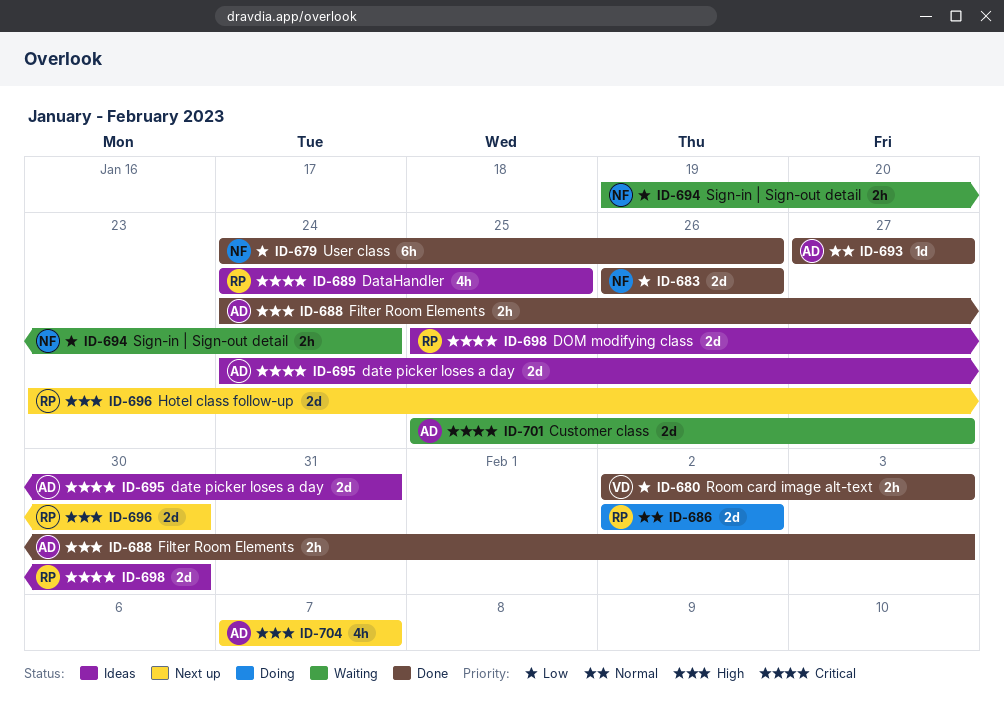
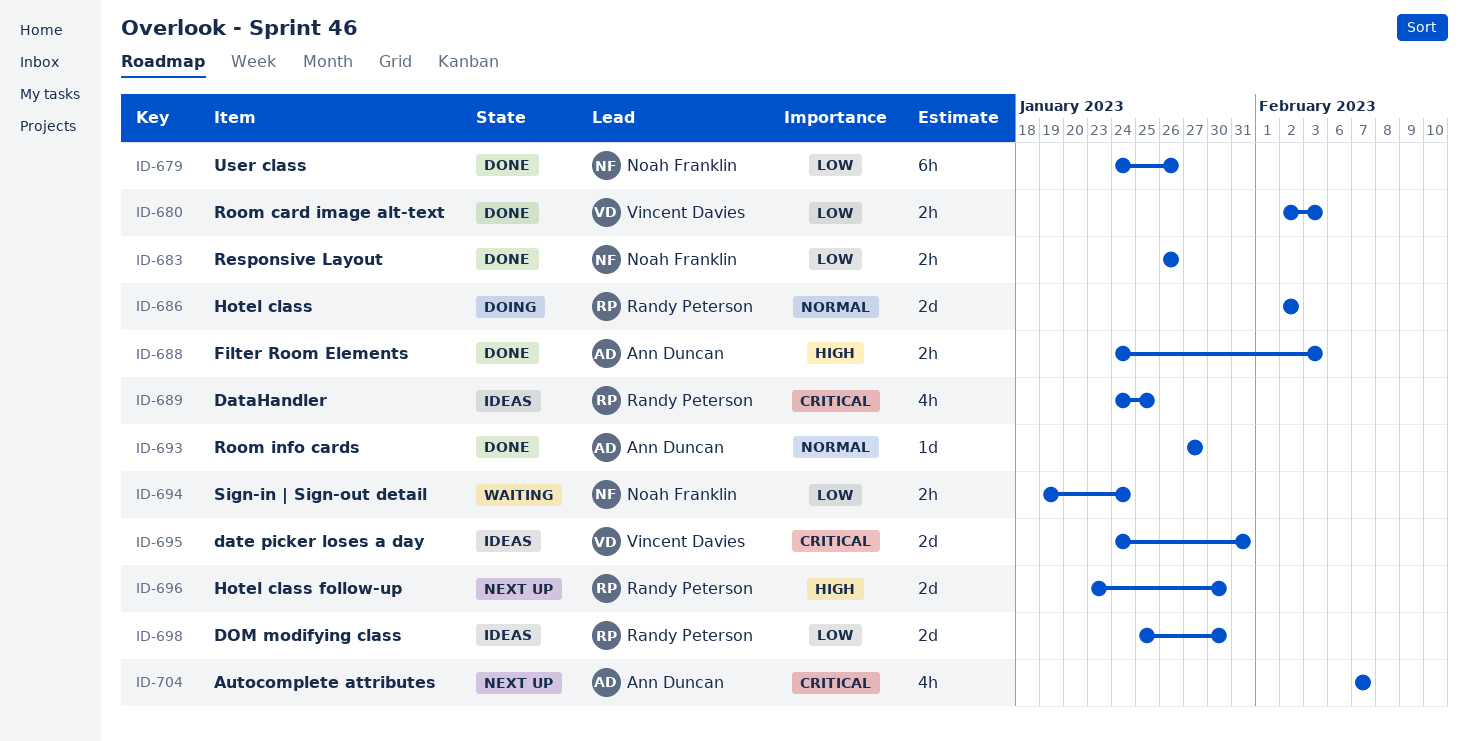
ID-683, estimate: 2d -> 2h
ID-695, owner: Ann Duncan -> Vincent Davies
ID-698, priority: Critical -> Low
ID-701: present -> none
ID-704, priority: High -> Critical

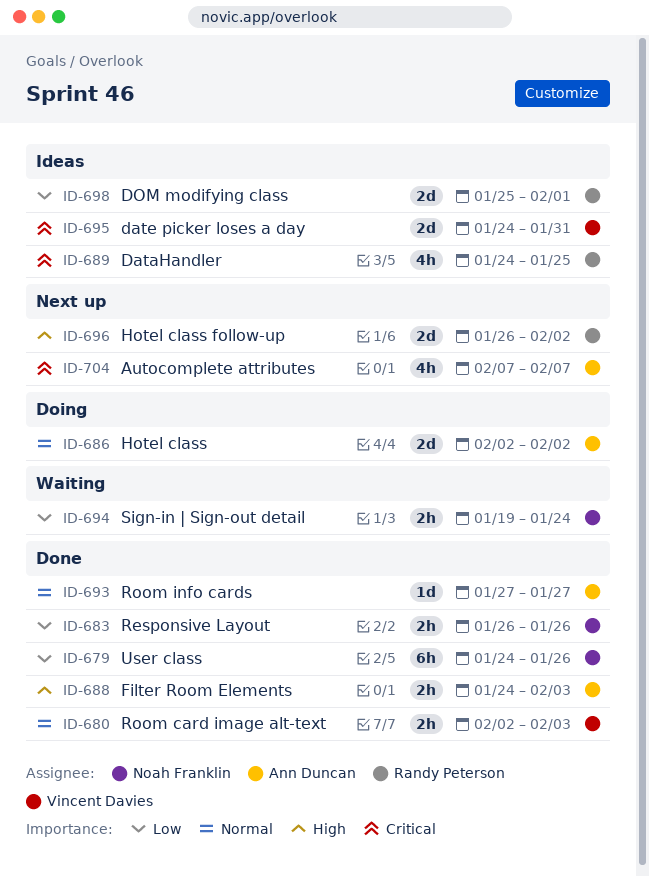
ID-680, priority: Low -> Normal
ID-686, owner: Randy Peterson -> Ann Duncan
ID-696, start: Jan 23 -> Jan 26
ID-696, due: Jan 30 -> Feb 2
ID-698, due: Jan 30 -> Feb 1

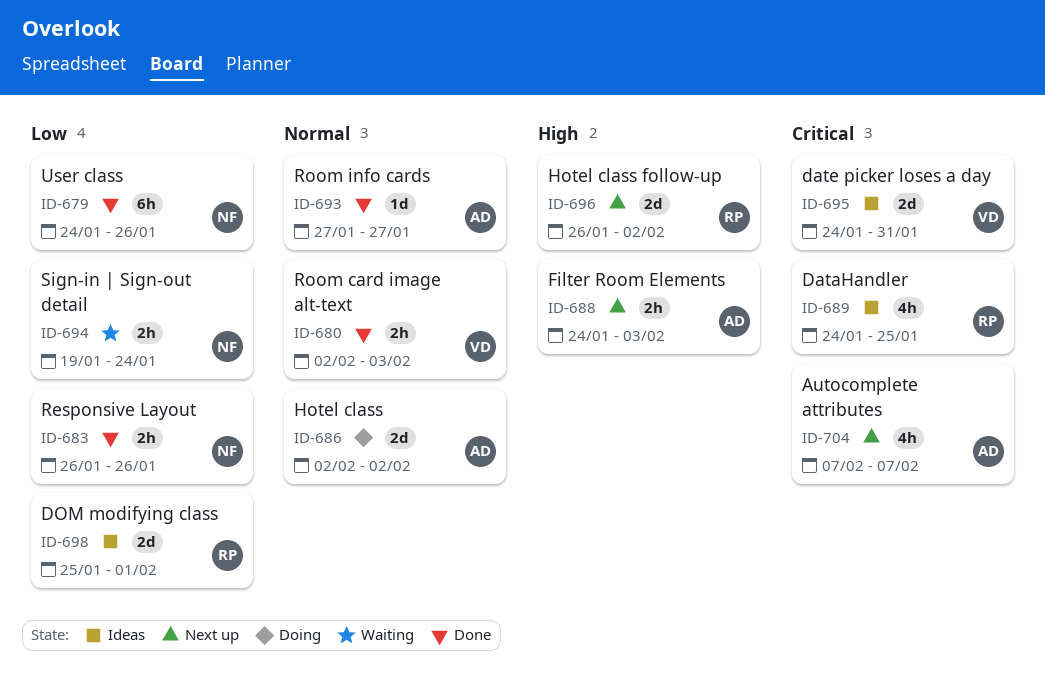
ID-688, status: Done -> Next up

